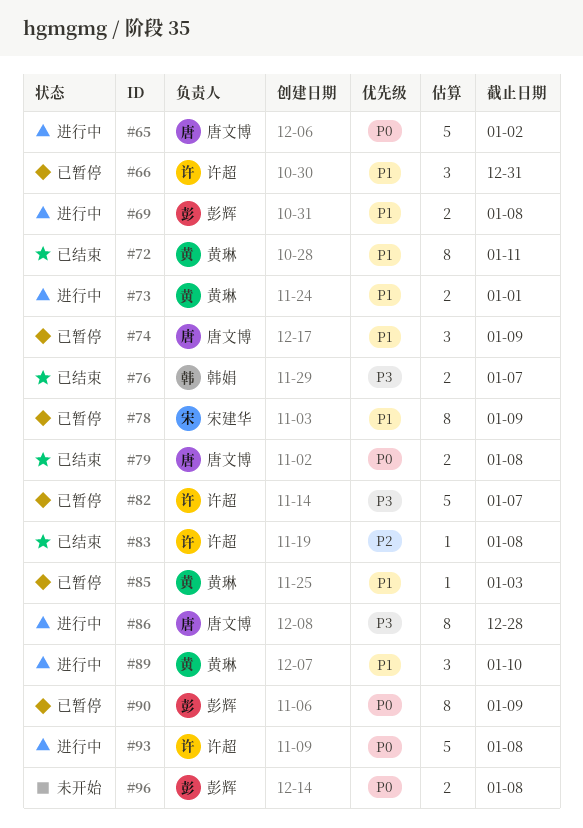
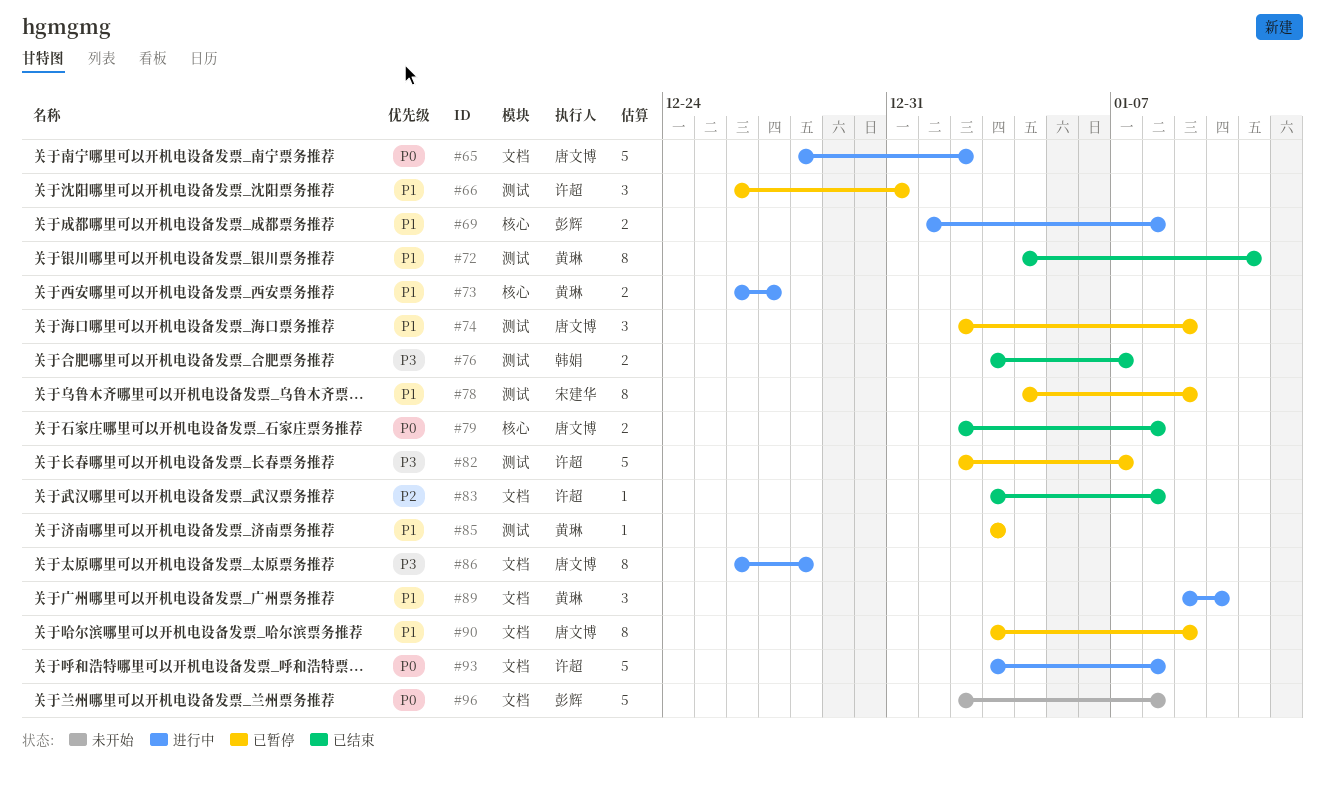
#73, due: Jan 1 -> Dec 27
#90, owner: 彭辉 -> 唐文博
#90, priority: P0 -> P1
#96, estimate: 2 -> 5

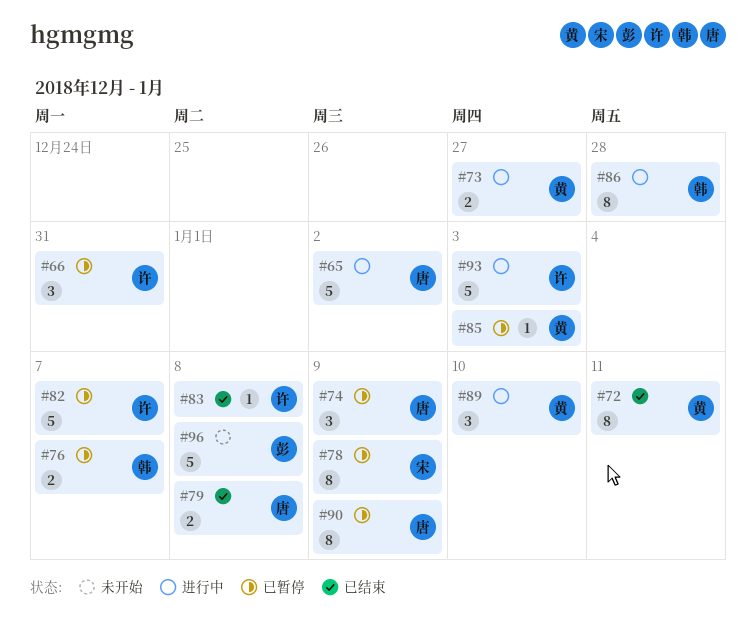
#69: present -> none
#76, status: 已结束 -> 已暂停
#86, owner: 唐文博 -> 韩娟
#93, due: Jan 8 -> Jan 3

